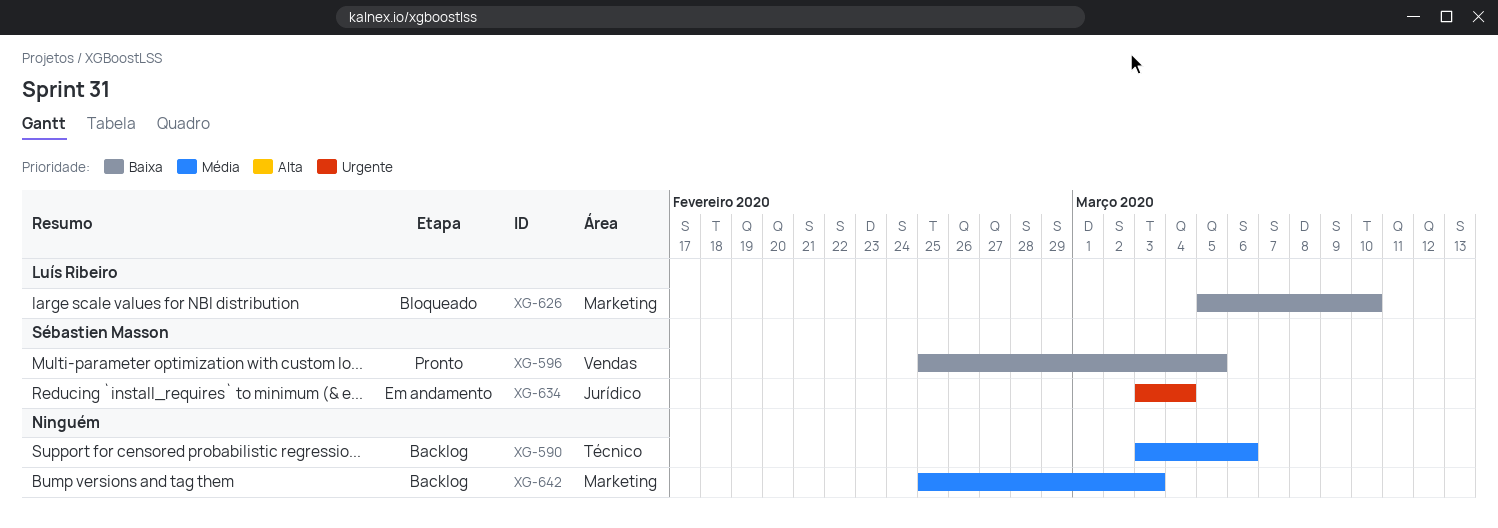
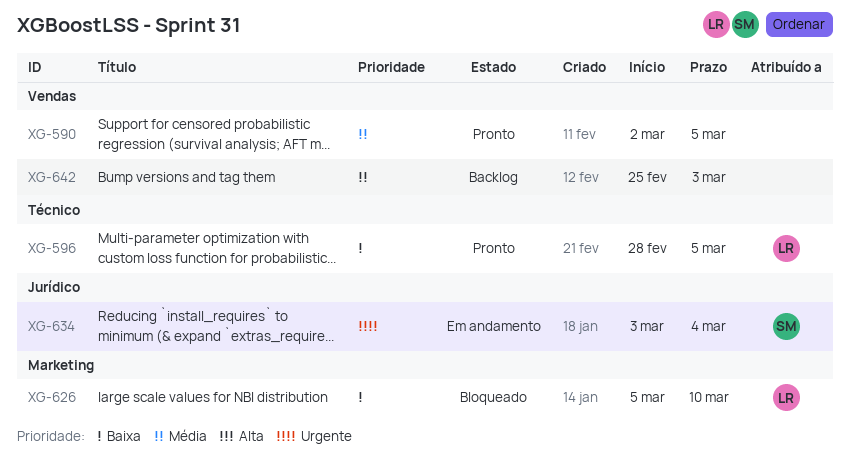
XG-590, status: Backlog -> Pronto
XG-590, label: Técnico -> Vendas
XG-590, start: Mar 3 -> Mar 2
XG-590, due: Mar 6 -> Mar 5
XG-596, owner: Sébastien Masson -> Luís Ribeiro
XG-596, label: Vendas -> Técnico
XG-596, start: Feb 25 -> Feb 28
XG-642, label: Marketing -> Vendas

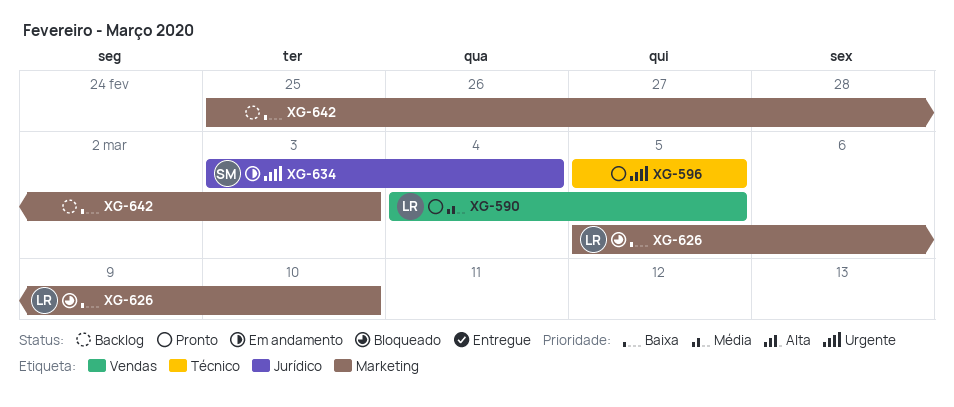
XG-590, owner: none -> LR
XG-590, start: Mar 2 -> Mar 4
XG-596, owner: LR -> none
XG-596, priority: Baixa -> Urgente
XG-596, start: Feb 28 -> Mar 5
XG-642, priority: Média -> Baixa
XG-642, label: Vendas -> Marketing

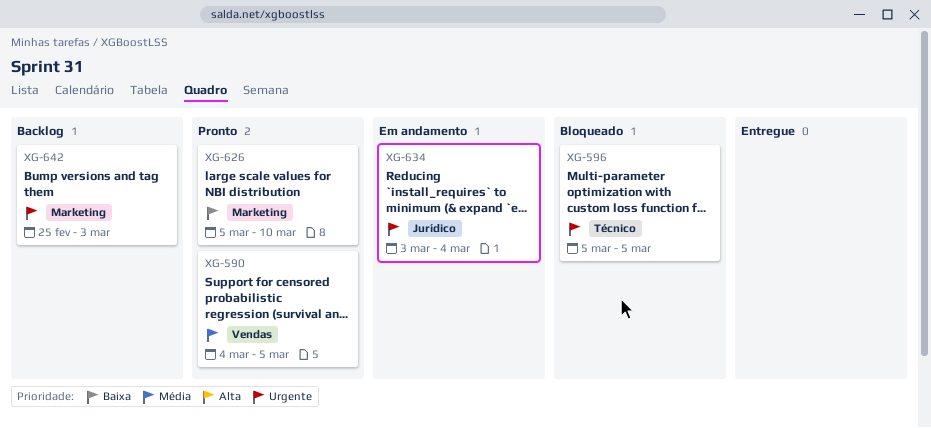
XG-596, status: Pronto -> Bloqueado
XG-626, status: Bloqueado -> Pronto
XG-642, priority: Baixa -> Urgente

